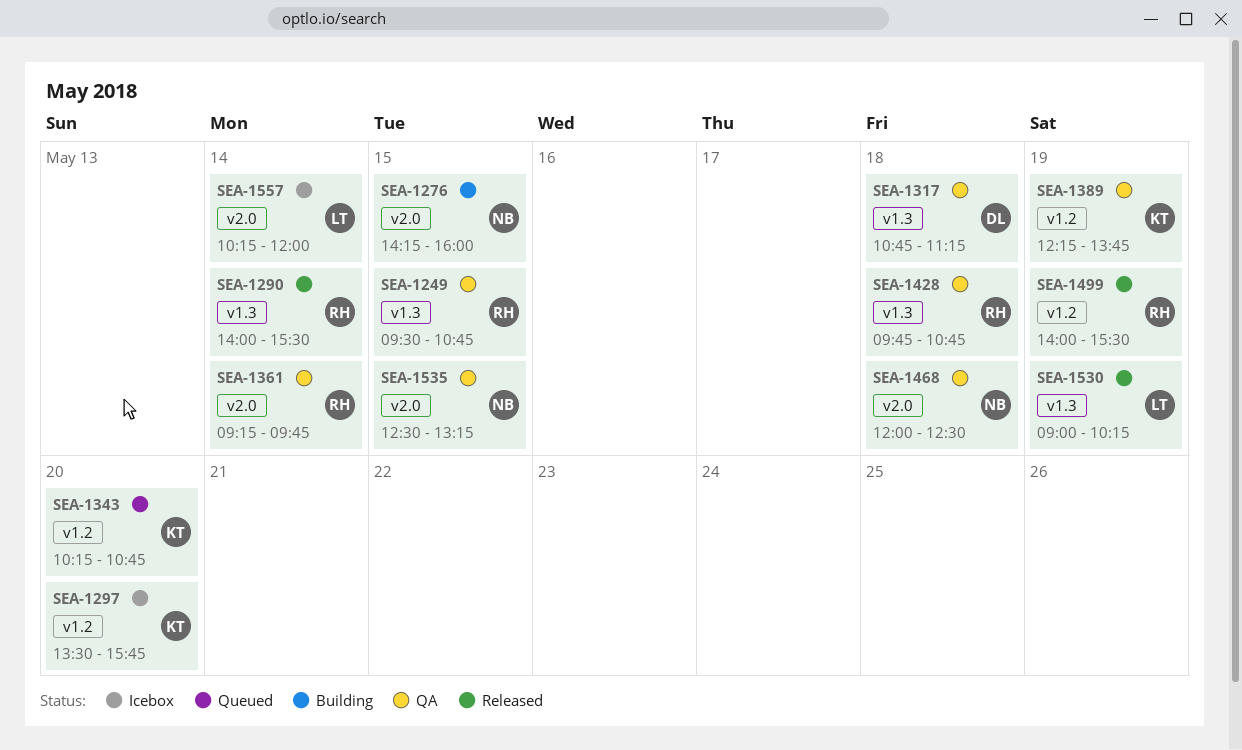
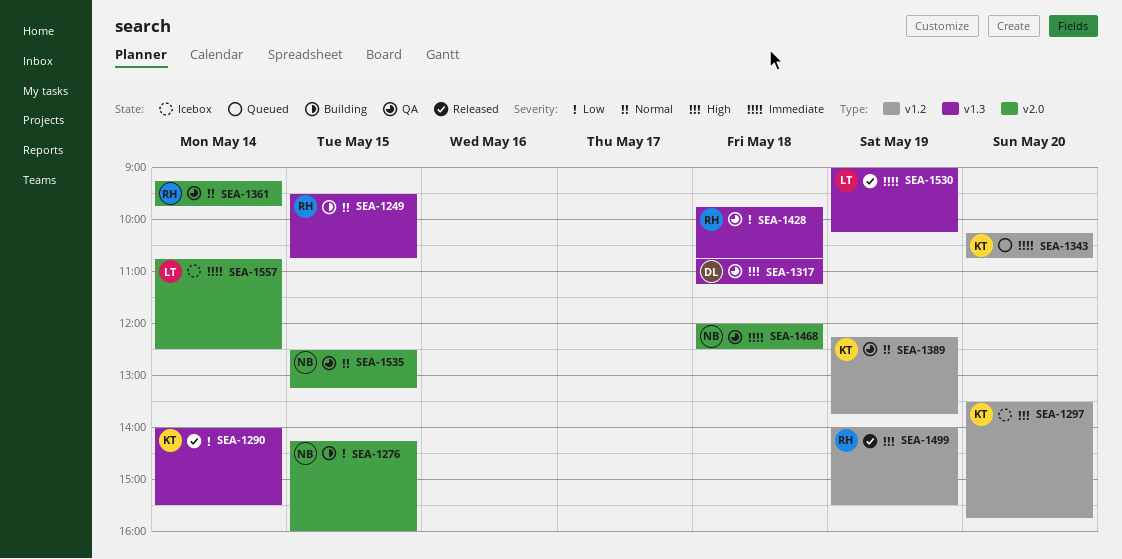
SEA-1249, status: QA -> Building
SEA-1290, owner: RH -> KT
SEA-1557, begins: 10:15 -> 10:45
SEA-1557, ends: 12:00 -> 12:30

